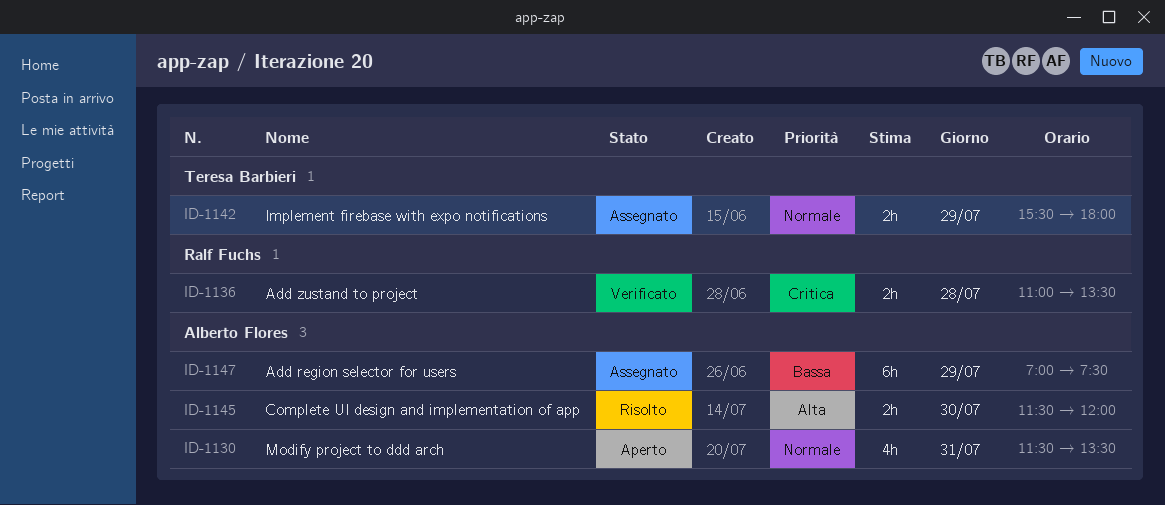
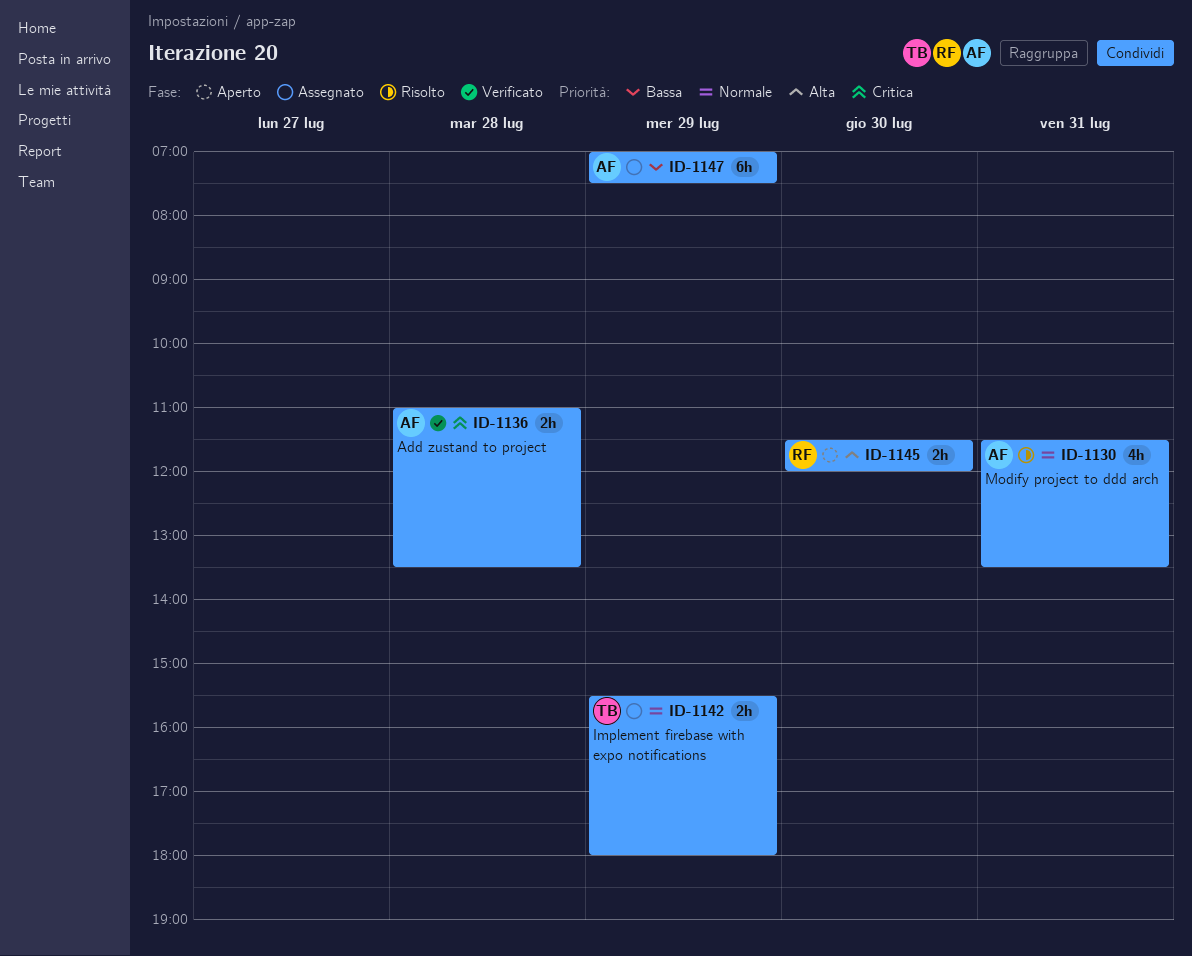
ID-1130, status: Aperto -> Risolto
ID-1136, owner: Ralf Fuchs -> Alberto Flores
ID-1145, status: Risolto -> Aperto
ID-1145, owner: Alberto Flores -> Ralf Fuchs

